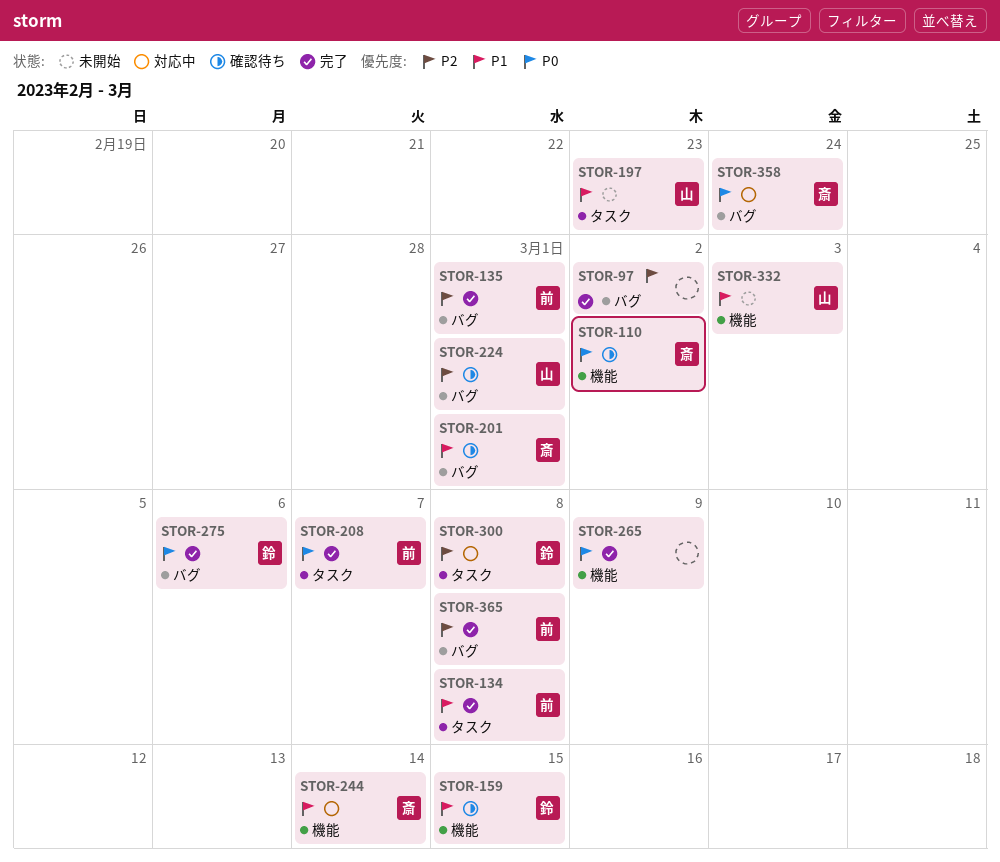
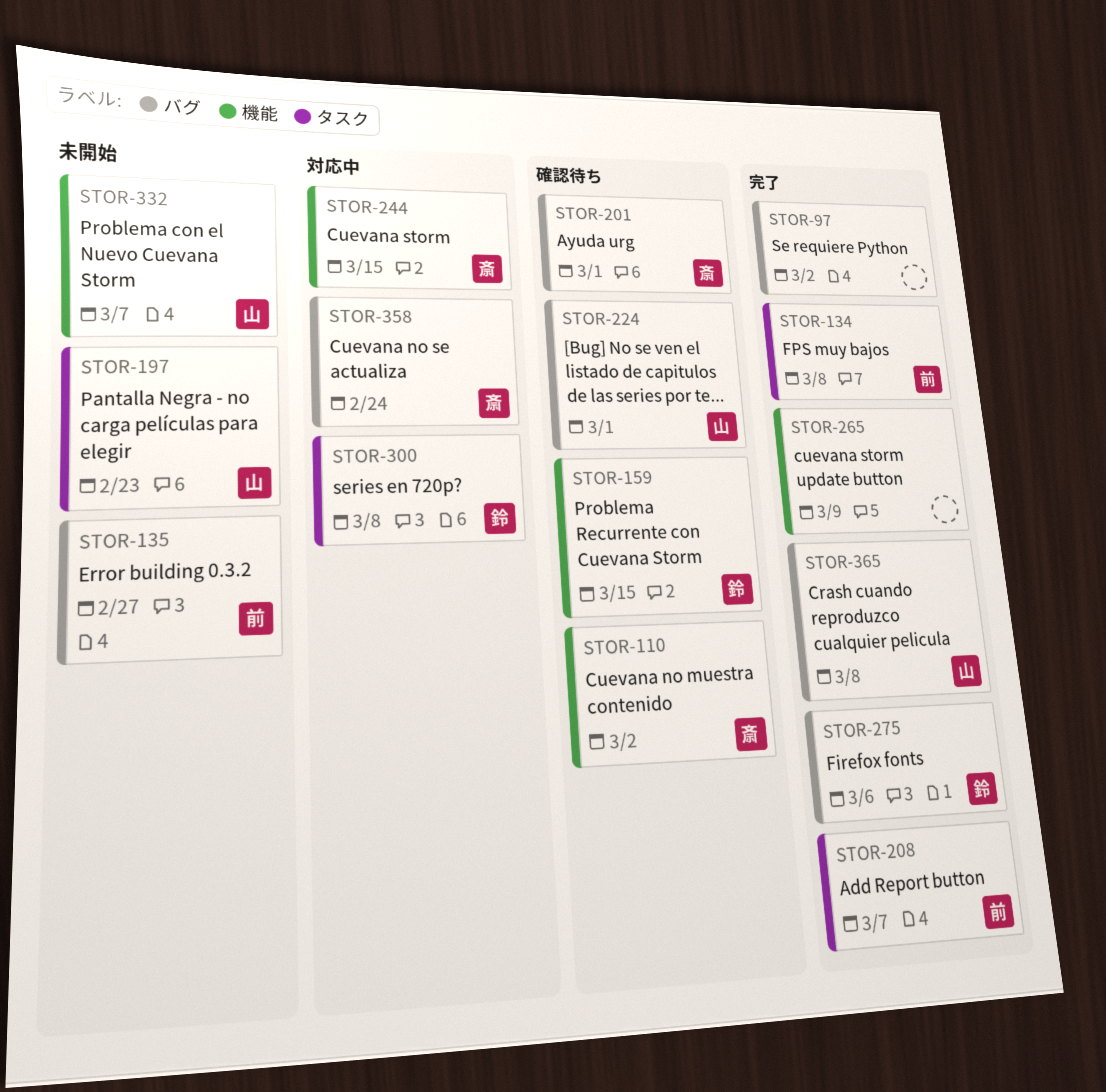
STOR-135, status: 完了 -> 未開始
STOR-135, due: Mar 1 -> Feb 27
STOR-244, due: Mar 14 -> Mar 15
STOR-332, due: Mar 3 -> Mar 7
STOR-365, owner: 前 -> 山

